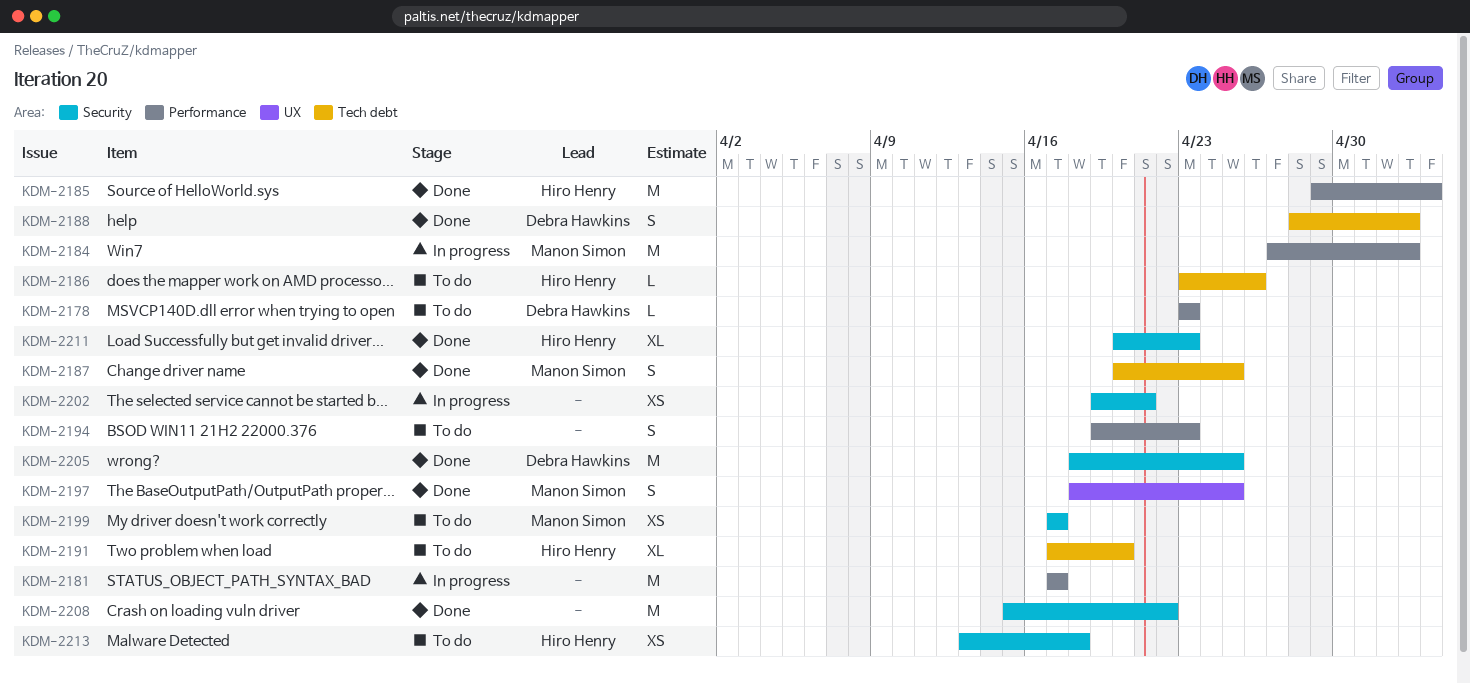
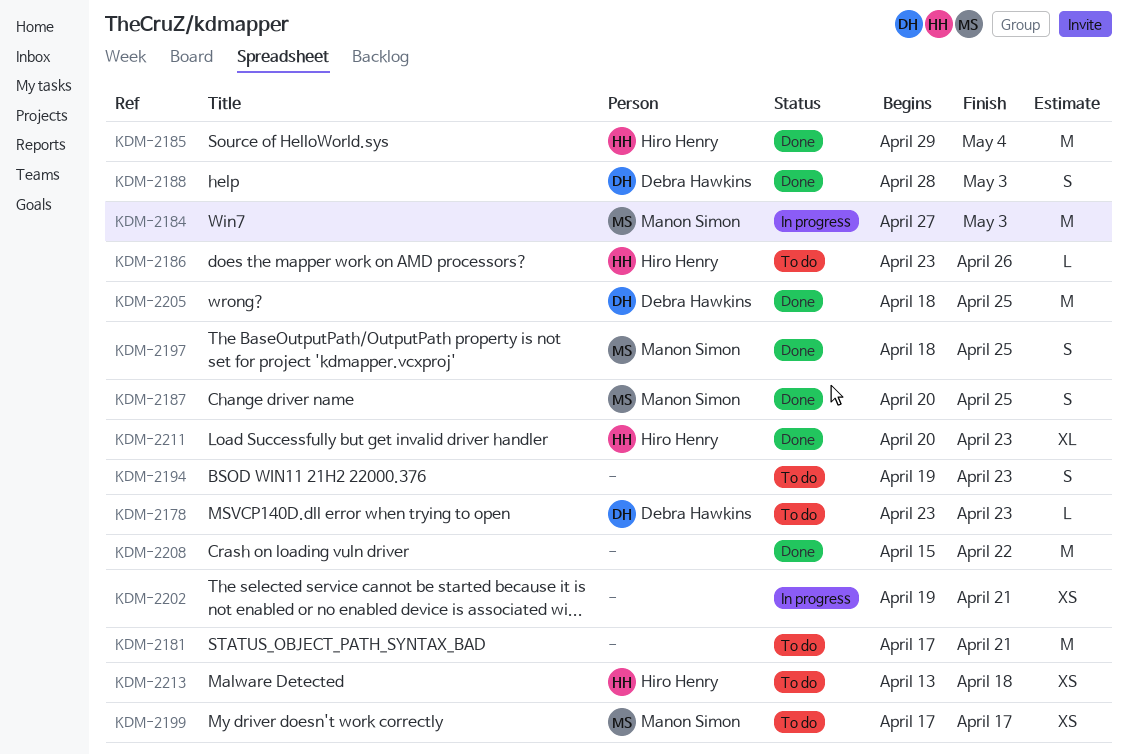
KDM-2181, status: In progress -> To do
KDM-2181, due: Apr 17 -> Apr 21
KDM-2191: present -> none

